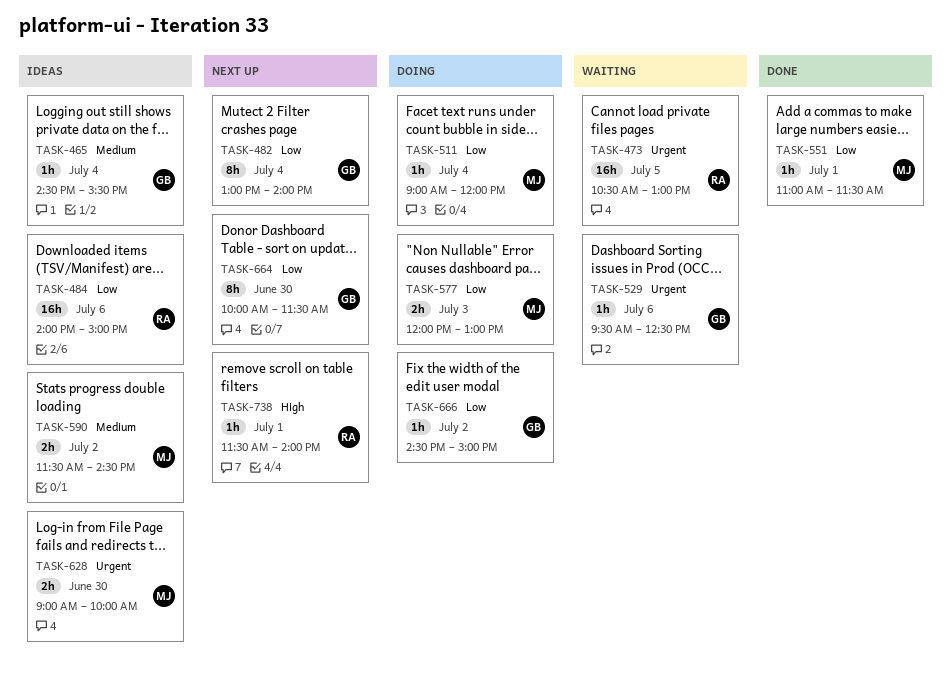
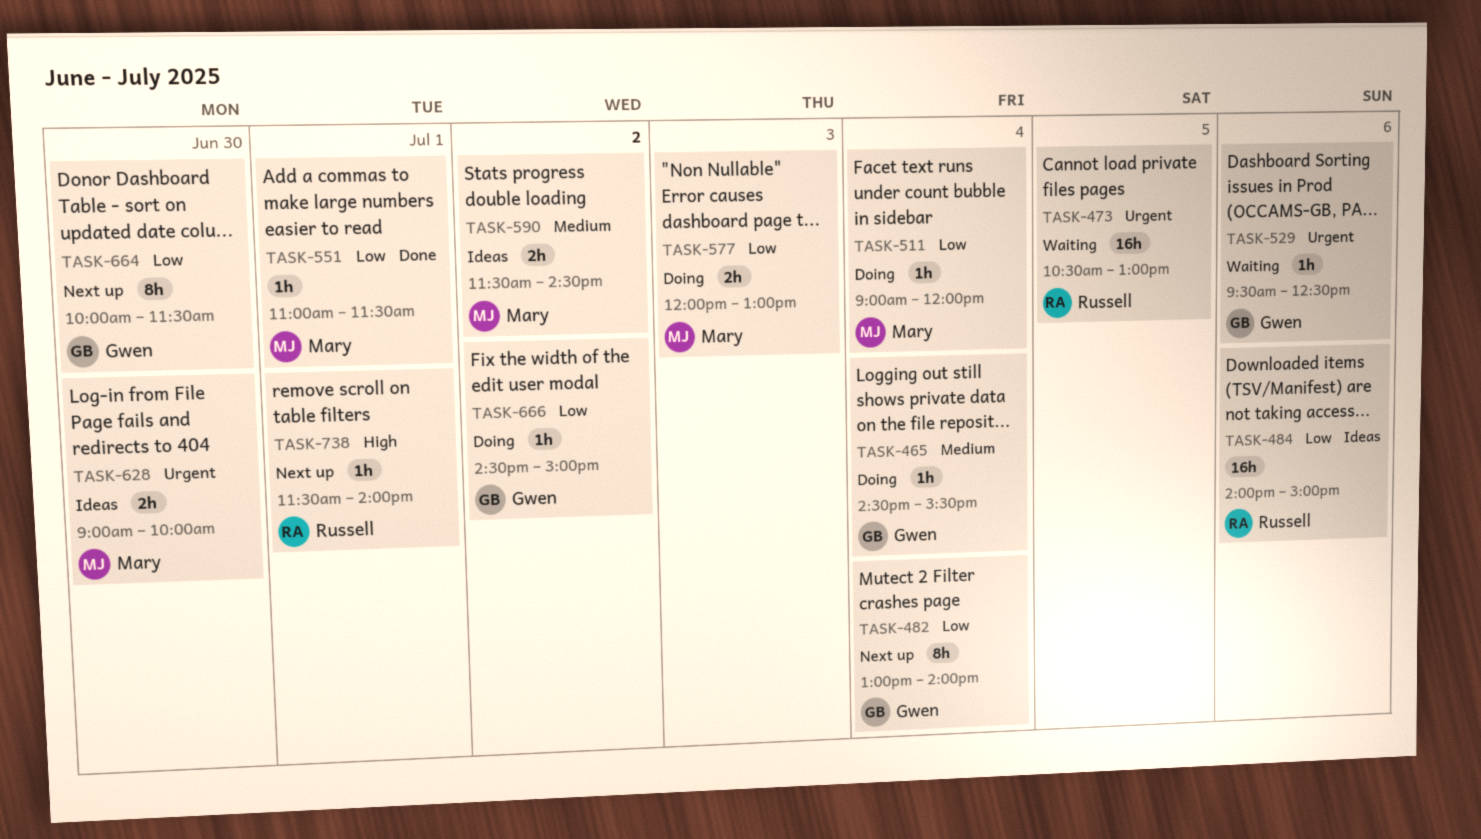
TASK-465, status: Ideas -> Doing

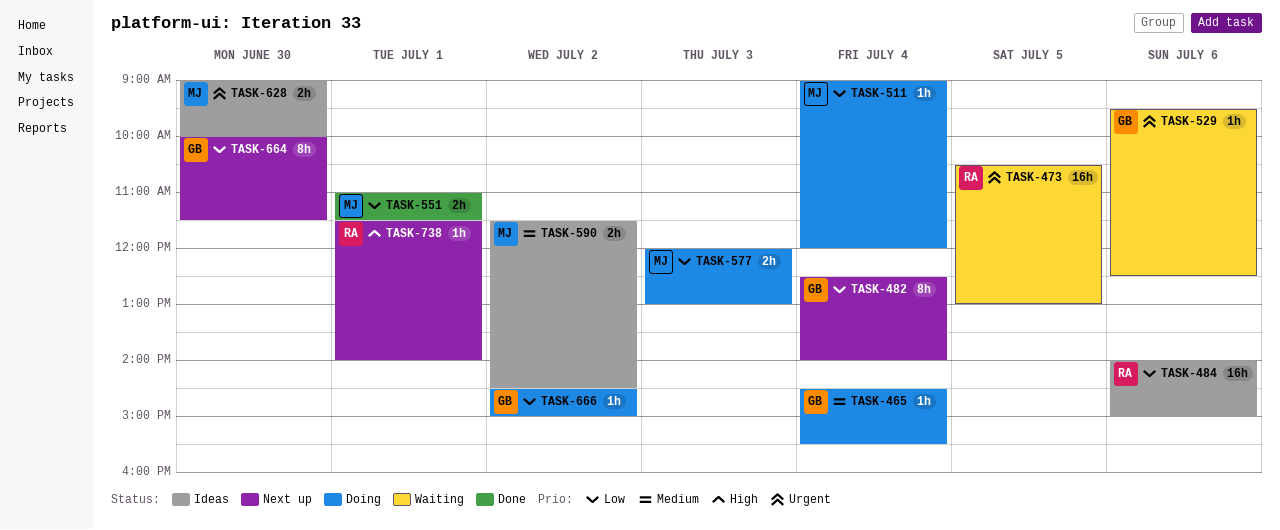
TASK-482, begins: 13:00 -> 12:30
TASK-551, estimate: 1h -> 2h

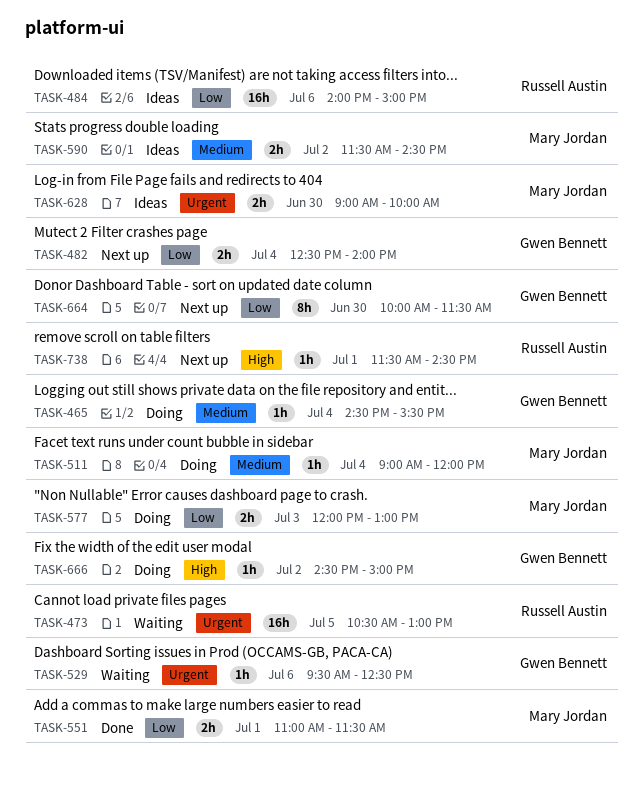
TASK-482, estimate: 8h -> 2h
TASK-511, priority: Low -> Medium
TASK-666, priority: Low -> High
TASK-738, ends: 14:00 -> 14:30

